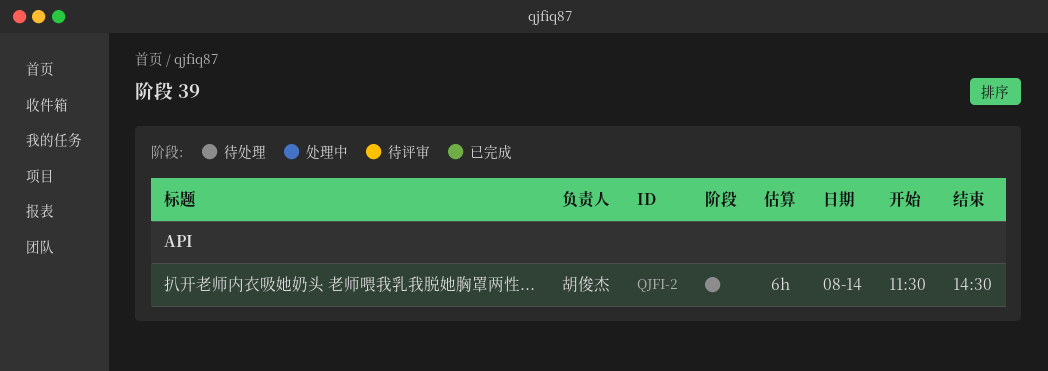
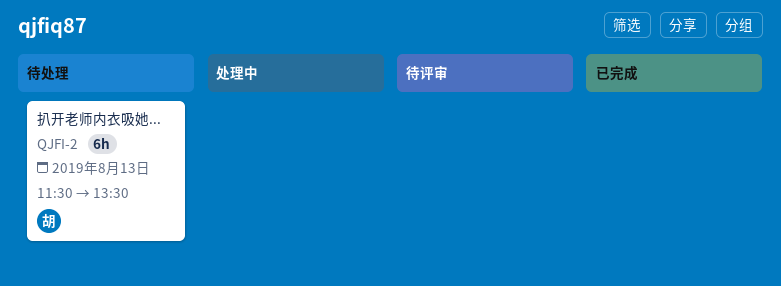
QJFI-2, day: Aug 14 -> Aug 13
QJFI-2, ends: 14:30 -> 13:30

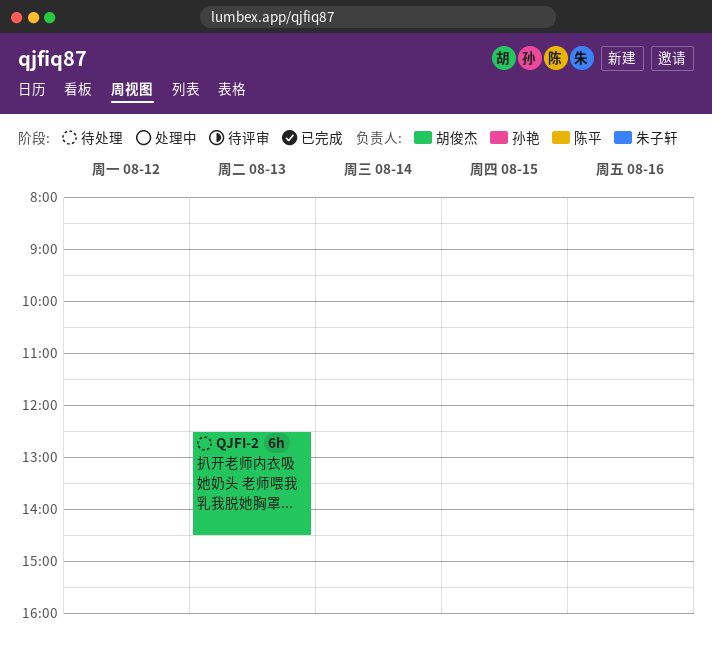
QJFI-2, begins: 11:30 -> 12:30
QJFI-2, ends: 13:30 -> 14:30

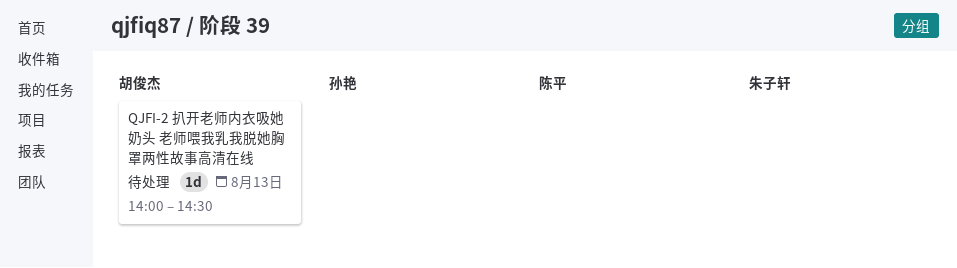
QJFI-2, estimate: 6h -> 1d
QJFI-2, begins: 12:30 -> 14:00

